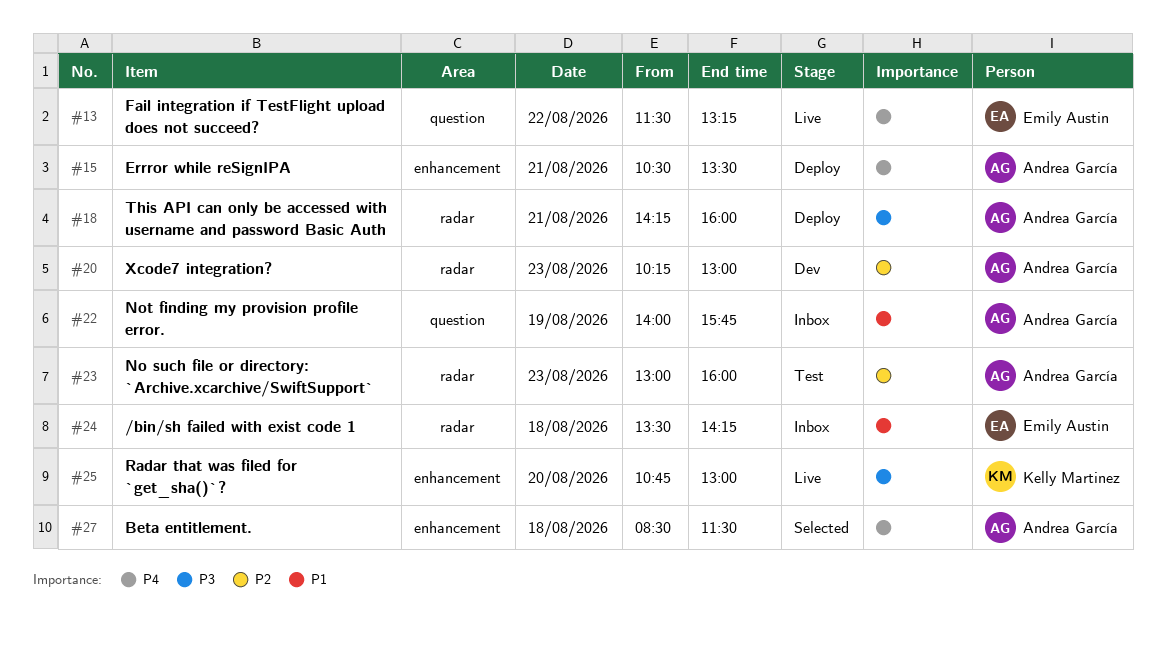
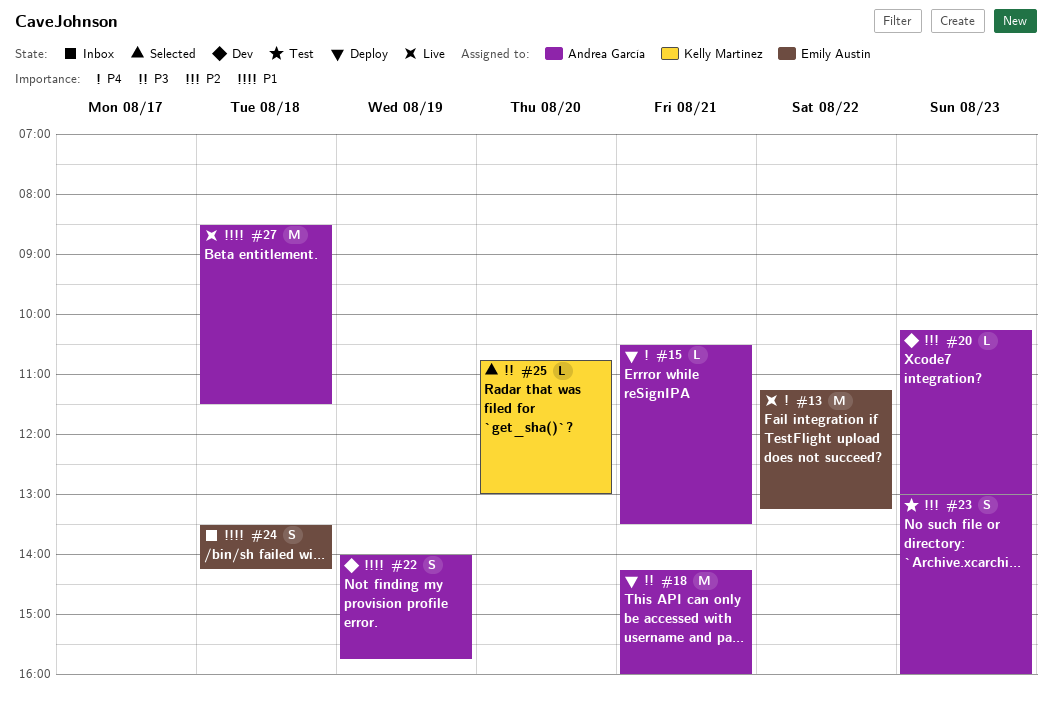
#13, begins: 11:30 -> 11:15
#22, status: Inbox -> Dev
#25, status: Live -> Selected
#27, status: Selected -> Live
#27, priority: P4 -> P1

